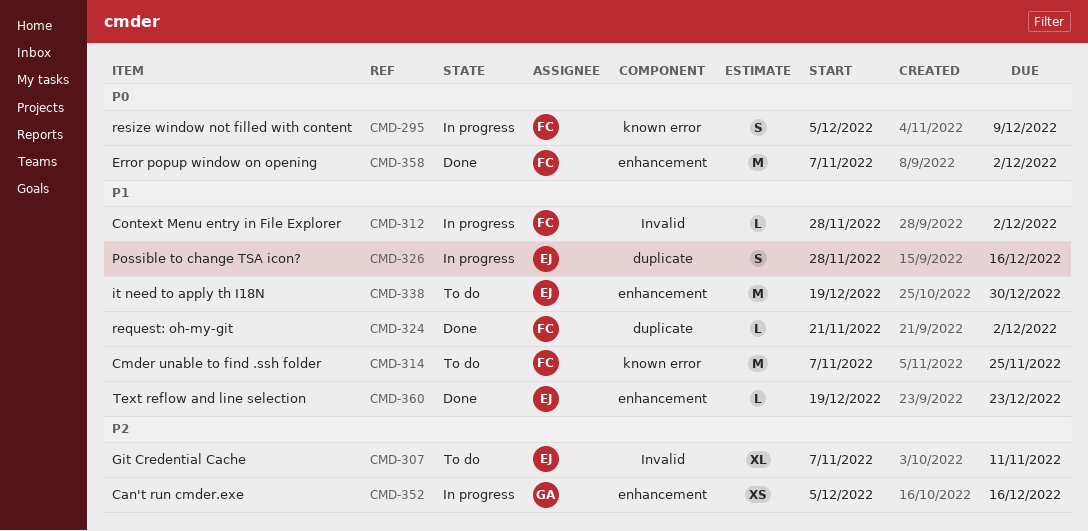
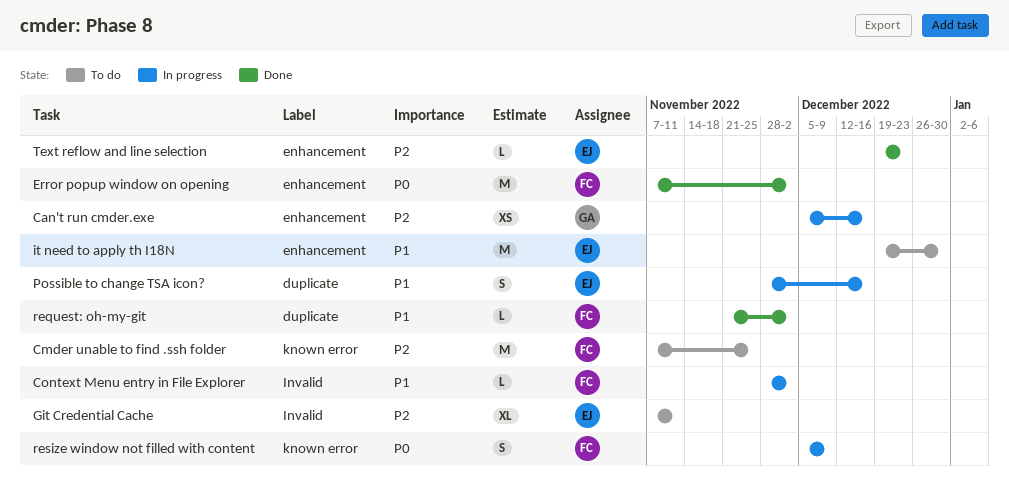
Cmder unable to find .ssh folder, priority: P1 -> P2
Text reflow and line selection, priority: P1 -> P2

